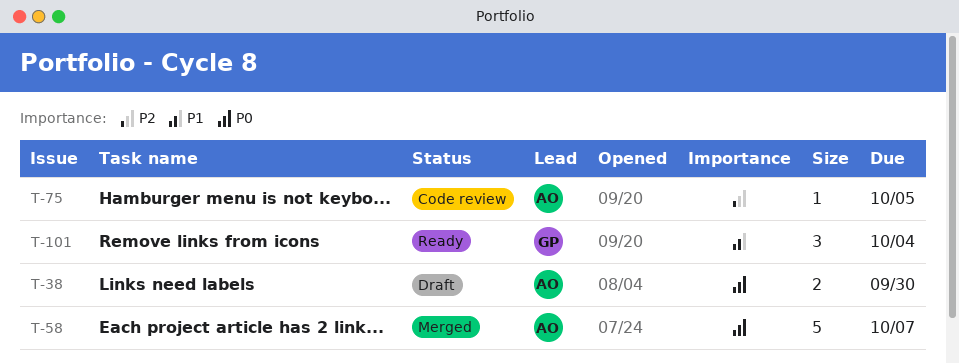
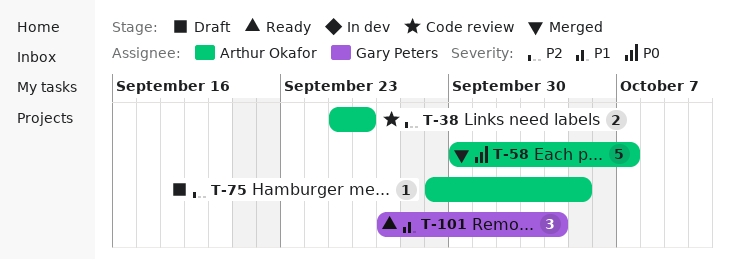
T-38, status: Draft -> Code review
T-38, priority: P0 -> P2
T-38, due: Sep 30 -> Sep 26
T-75, status: Code review -> Draft

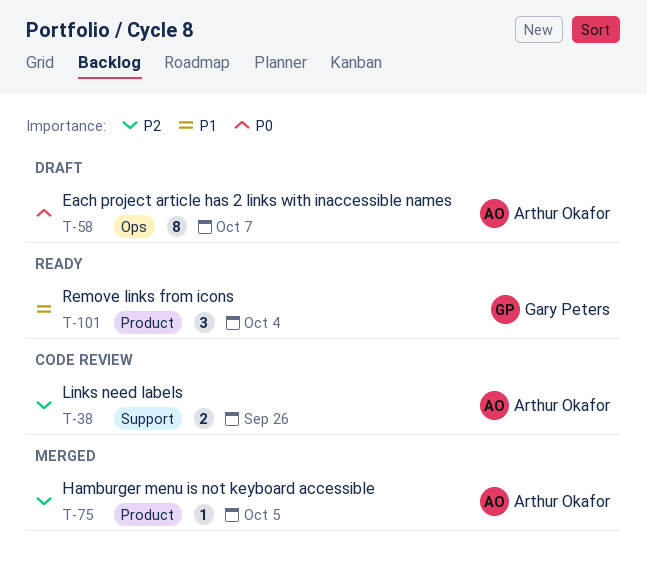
T-58, status: Merged -> Draft
T-58, estimate: 5 -> 8
T-75, status: Draft -> Merged

